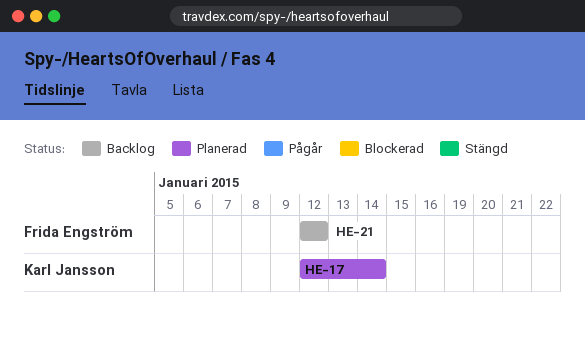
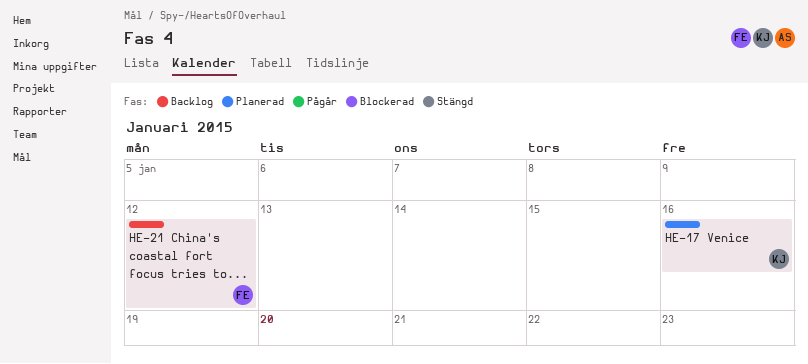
HE-17, due: Jan 14 -> Jan 16

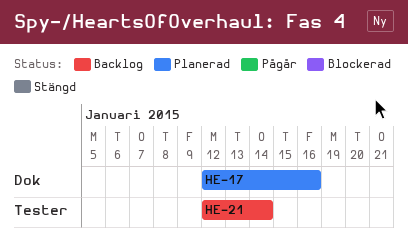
HE-21, due: Jan 12 -> Jan 14

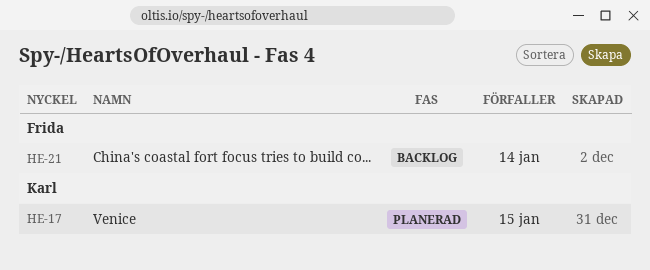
HE-17, due: Jan 16 -> Jan 15

